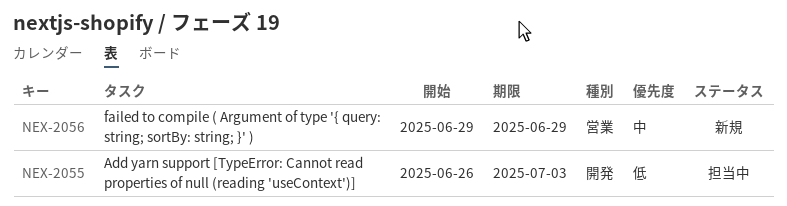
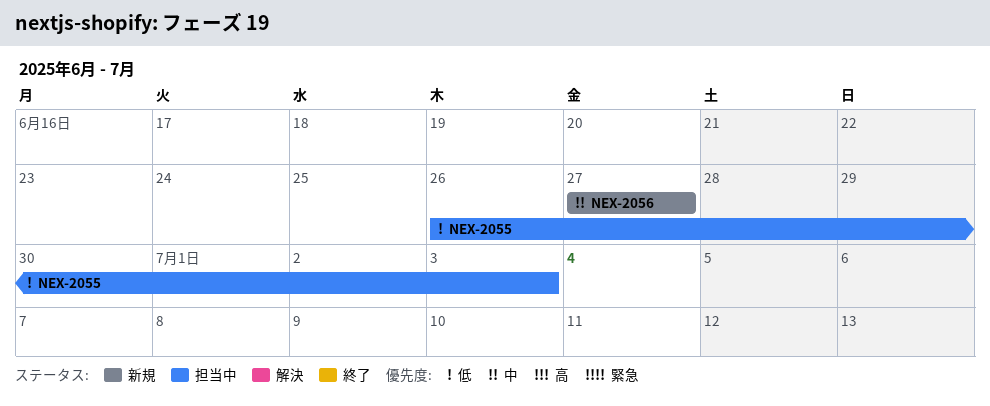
NEX-2056, start: Jun 29 -> Jun 27
NEX-2056, due: Jun 29 -> Jun 27

